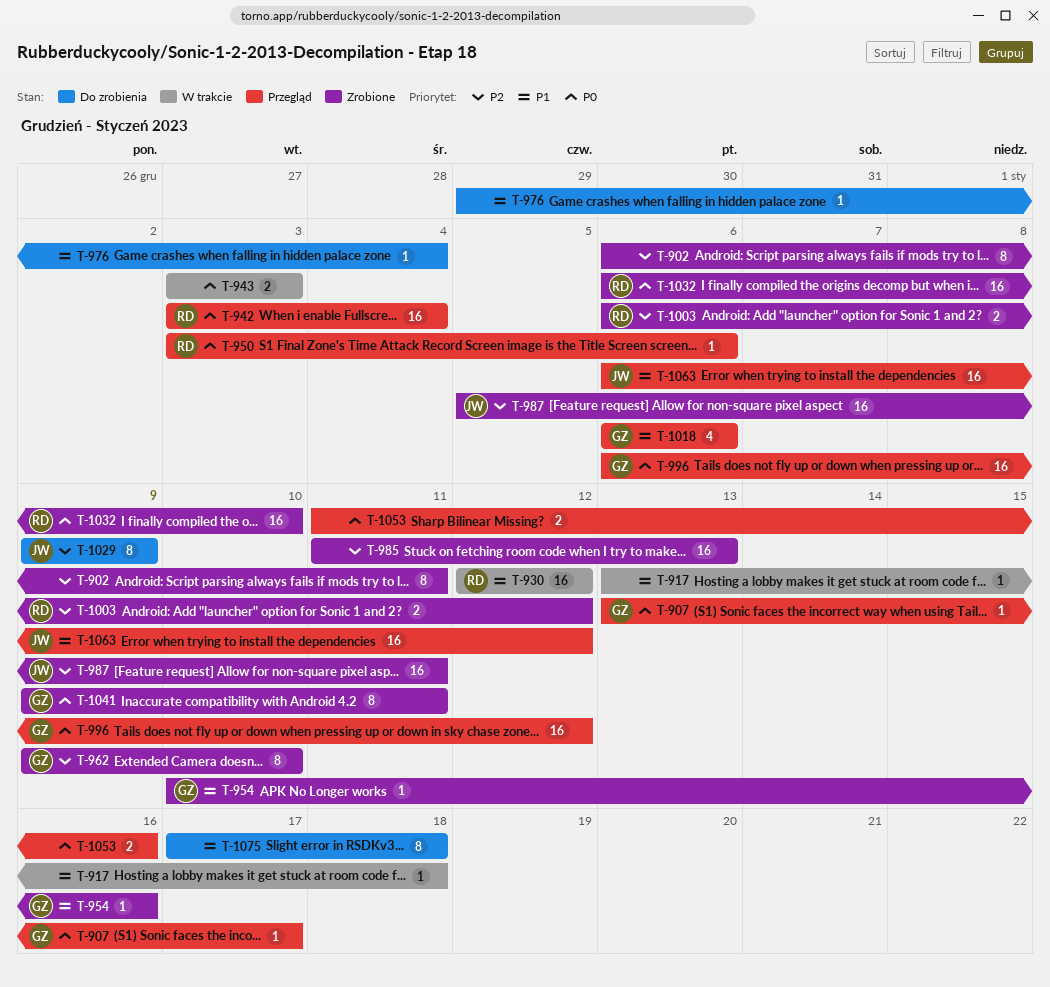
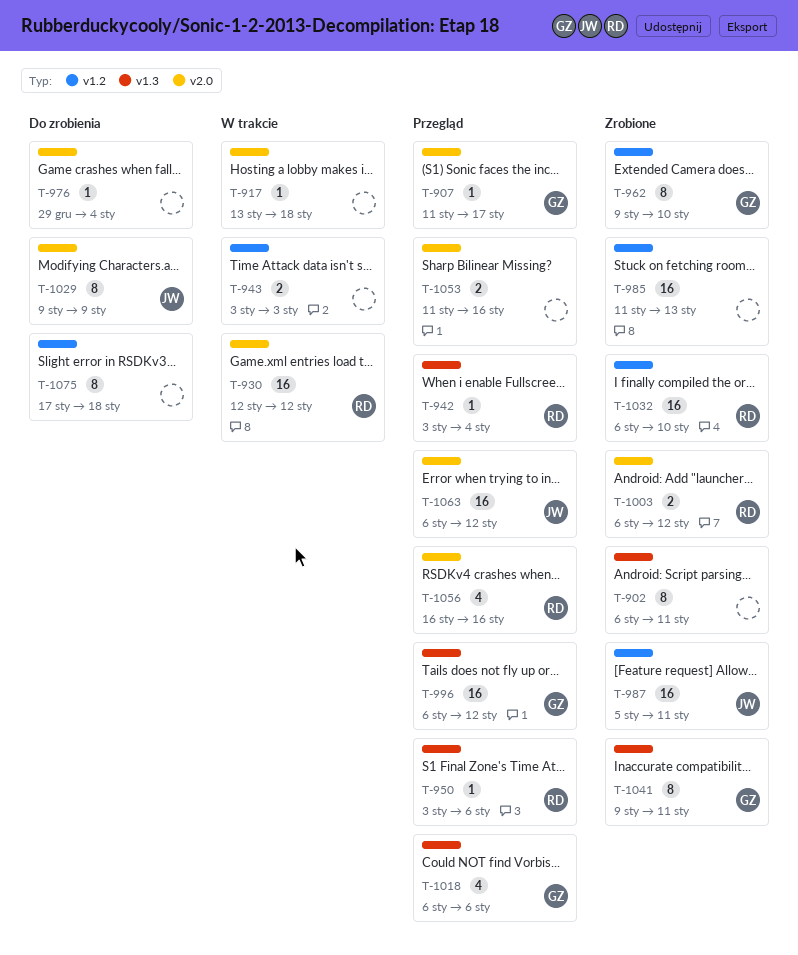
T-907, start: Jan 13 -> Jan 11
T-942, estimate: 16 -> 1
T-954: present -> none
T-1056: none -> present

